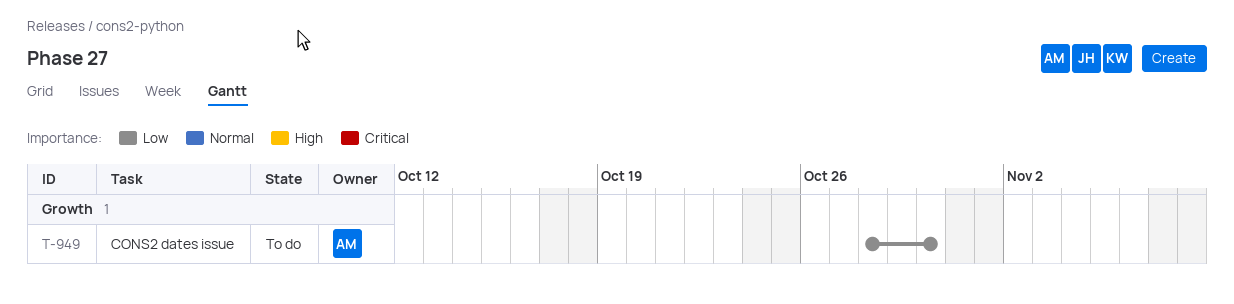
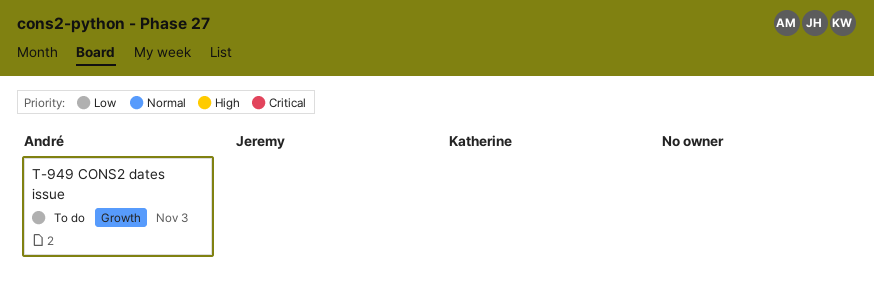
T-949, due: Oct 30 -> Nov 3

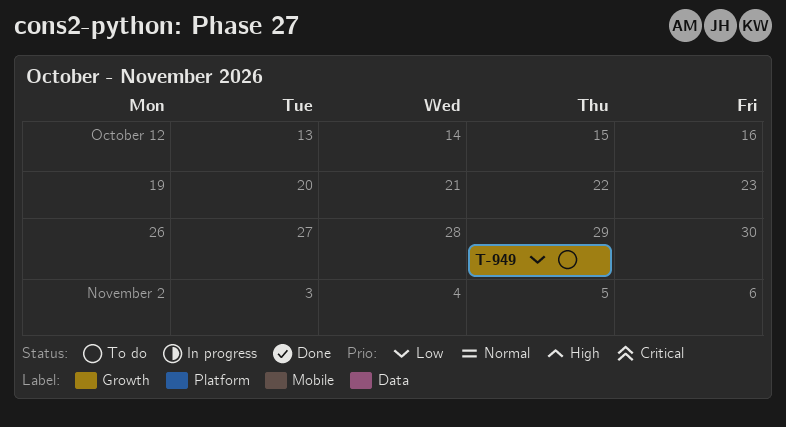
T-949, due: Nov 3 -> Oct 29

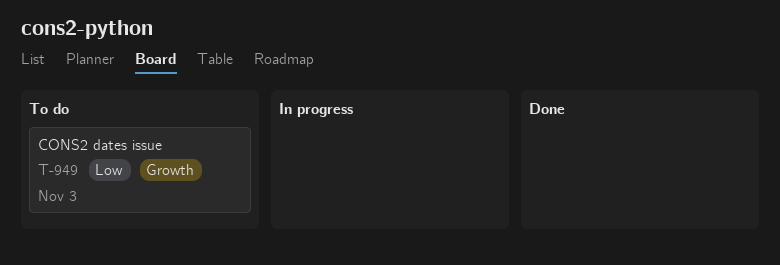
T-949, due: Oct 29 -> Nov 3

